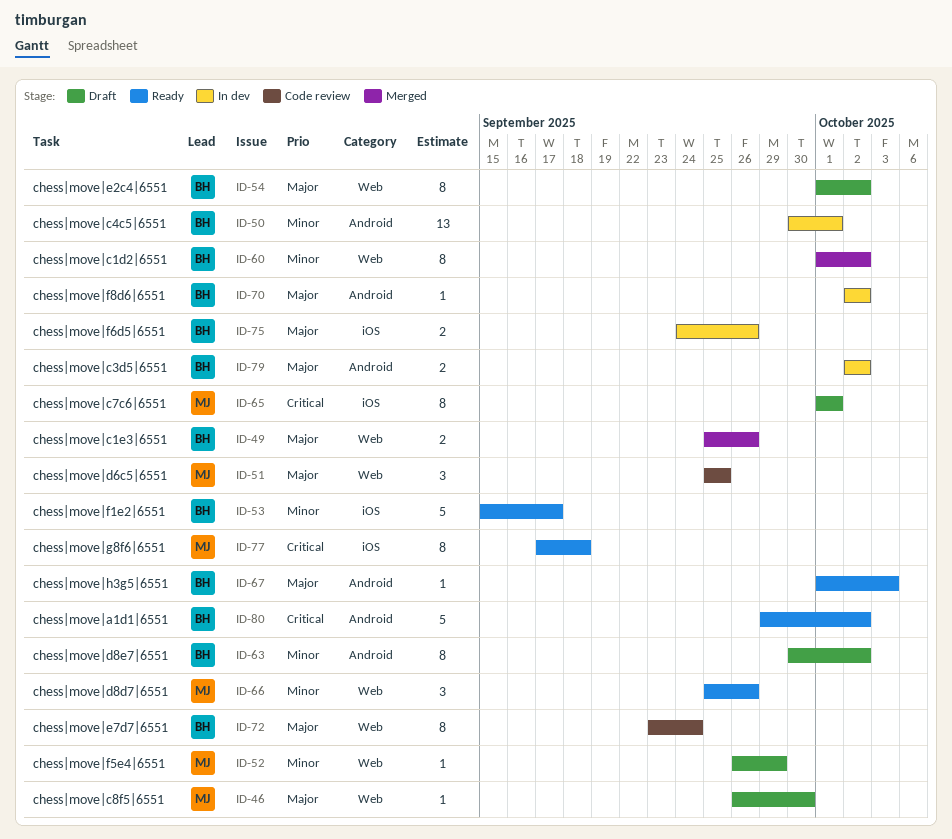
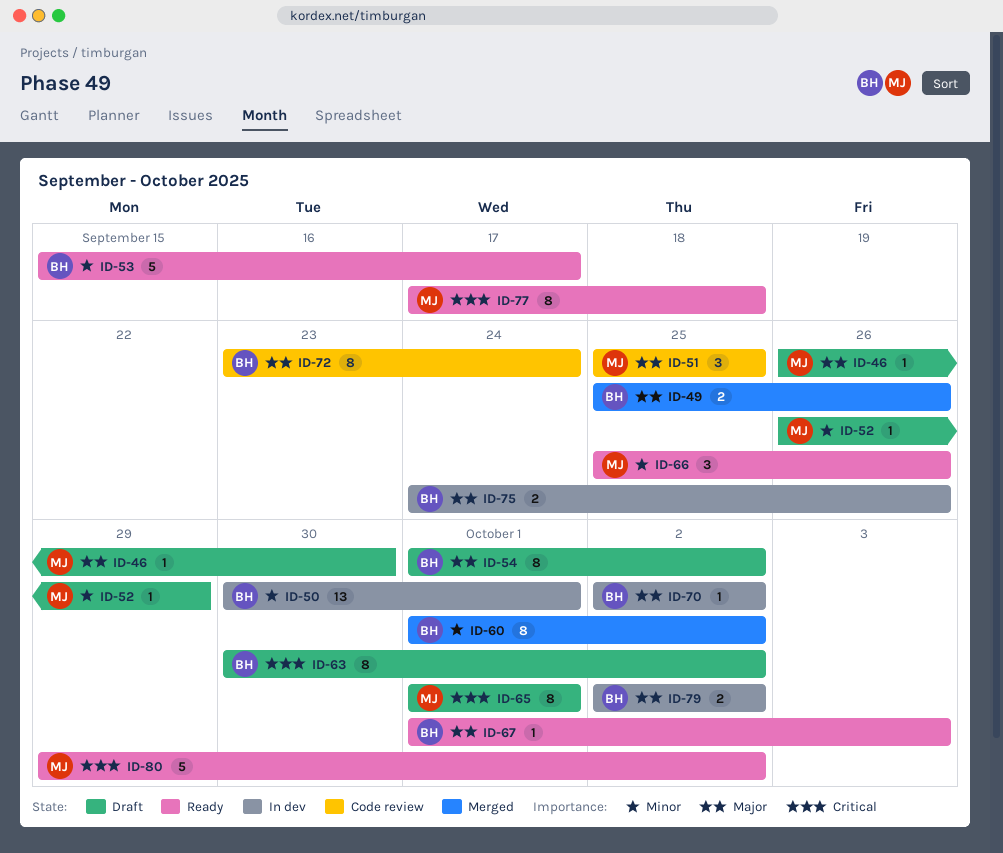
ID-63, priority: Minor -> Critical
ID-80, owner: BH -> MJ

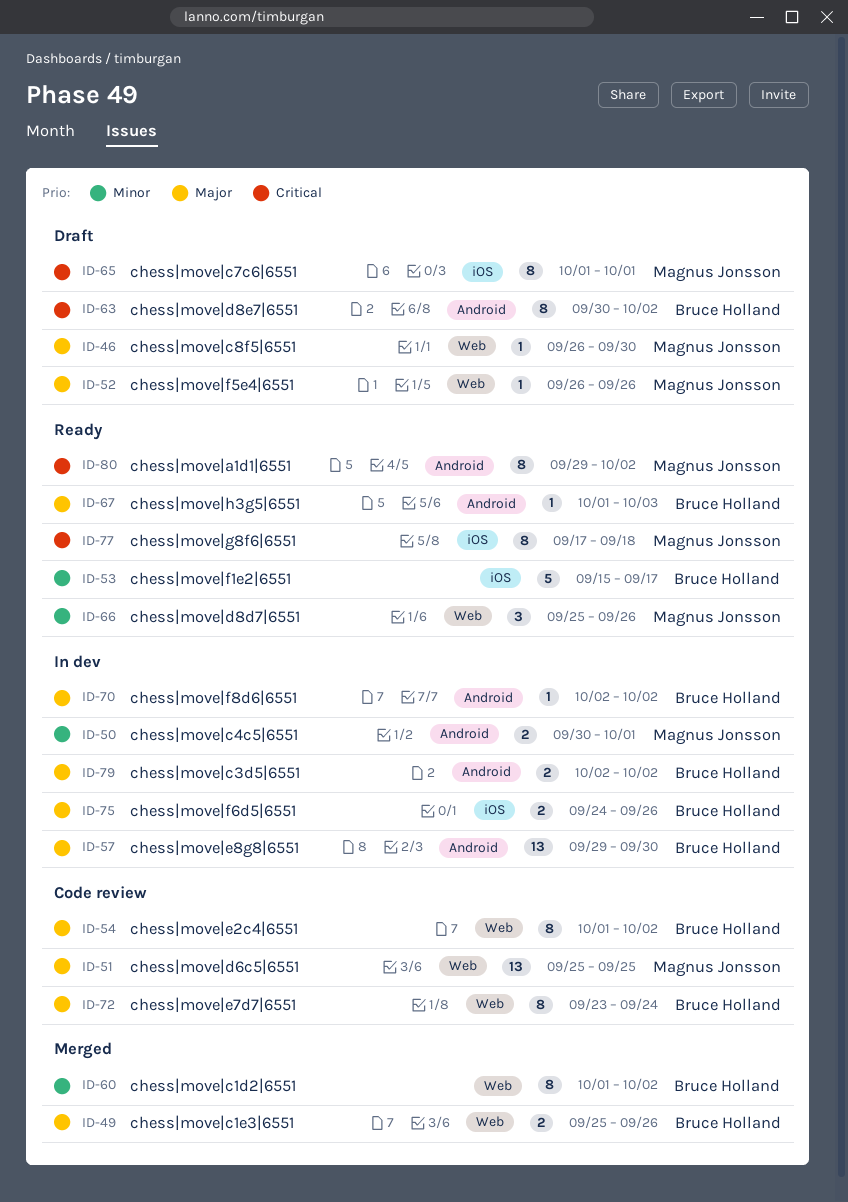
ID-50, owner: Bruce Holland -> Magnus Jonsson
ID-50, estimate: 13 -> 2
ID-51, estimate: 3 -> 13
ID-52, priority: Minor -> Major
ID-52, due: Sep 29 -> Sep 26
ID-54, status: Draft -> Code review
ID-57: none -> present
ID-80, estimate: 5 -> 8

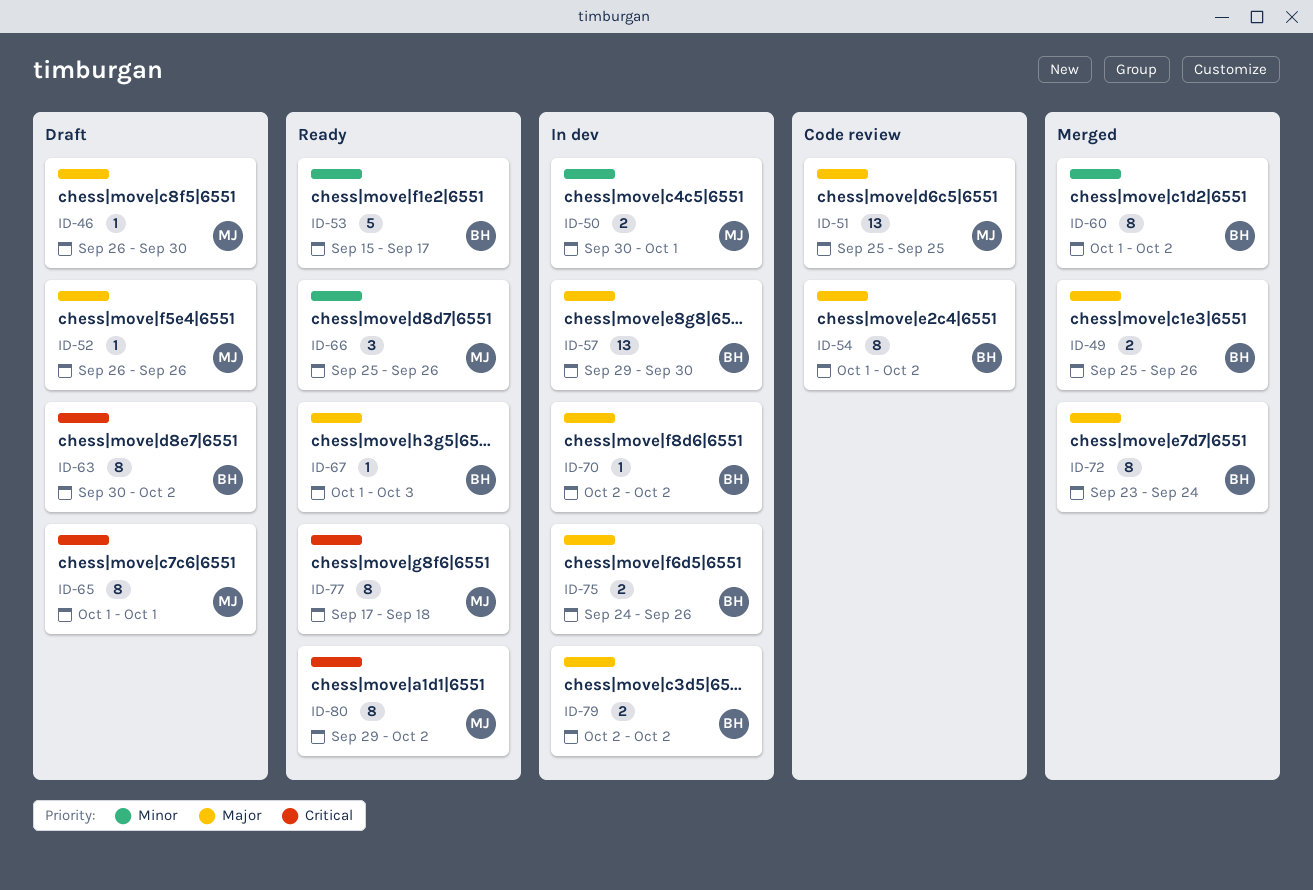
ID-72, status: Code review -> Merged

